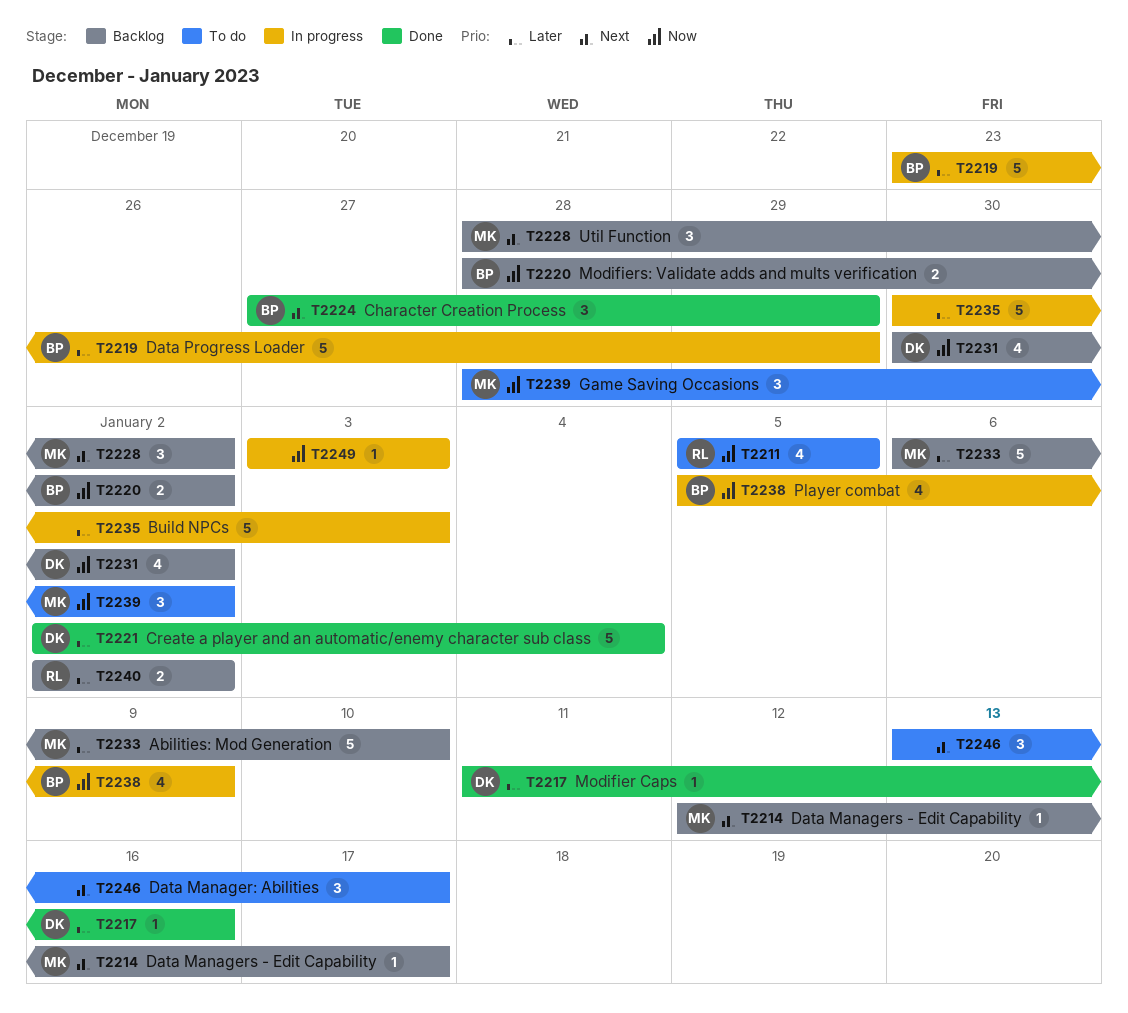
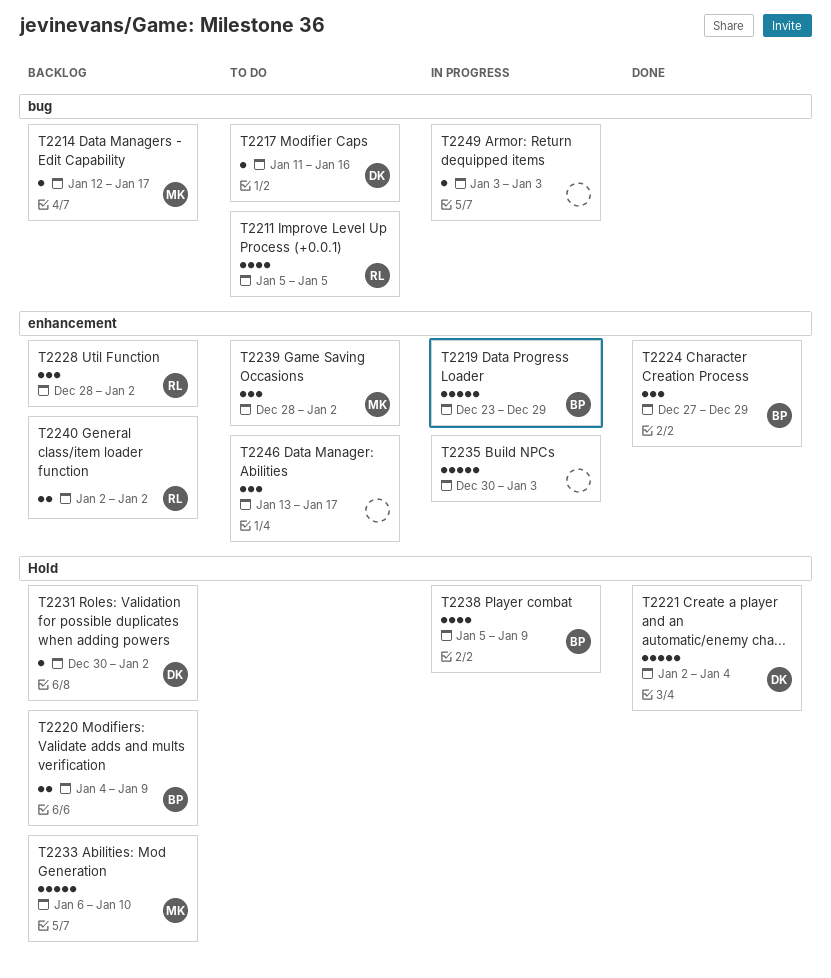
T2217, status: Done -> To do
T2220, start: Dec 28 -> Jan 4
T2220, due: Jan 2 -> Jan 9
T2228, owner: MK -> RL
T2231, estimate: 4 -> 1

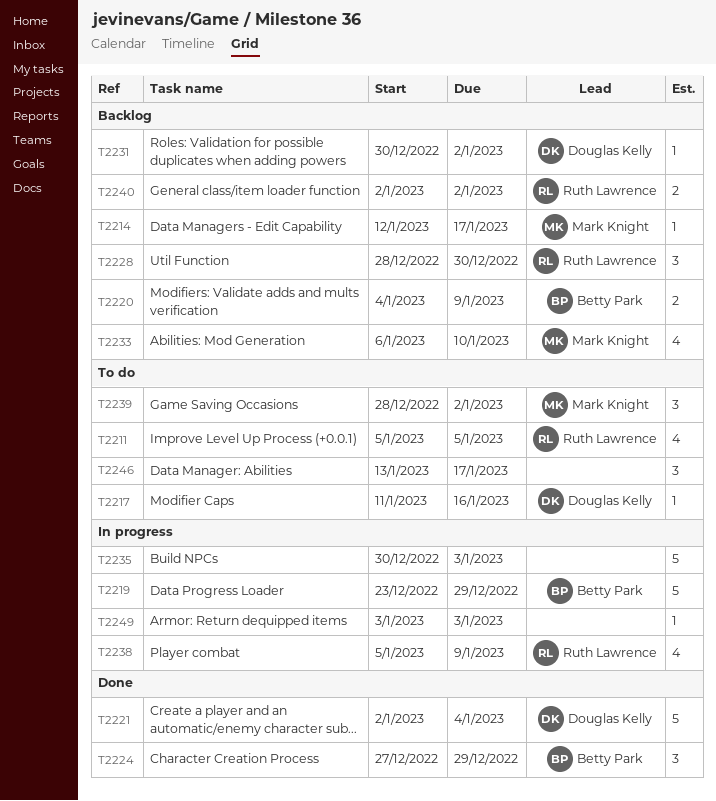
T2228, due: Jan 2 -> Dec 30
T2233, estimate: 5 -> 4
T2238, owner: Betty Park -> Ruth Lawrence

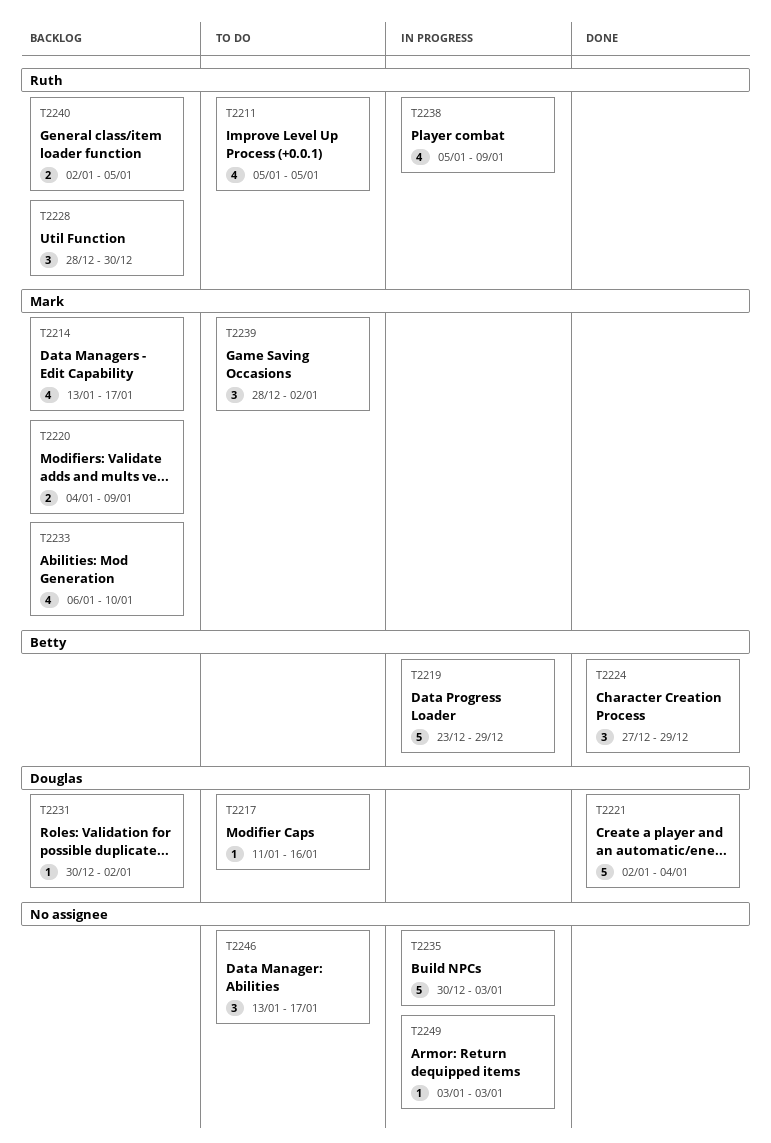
T2214, estimate: 1 -> 4
T2214, start: Jan 12 -> Jan 13
T2220, owner: Betty Park -> Mark Knight
T2240, due: Jan 2 -> Jan 5

